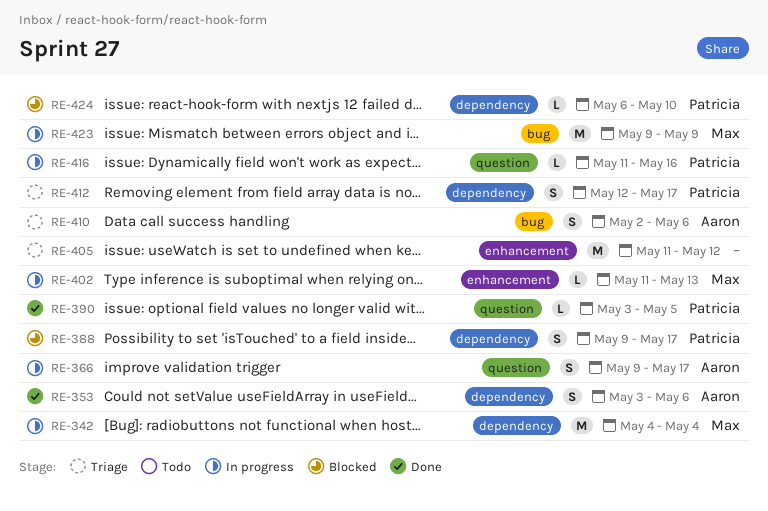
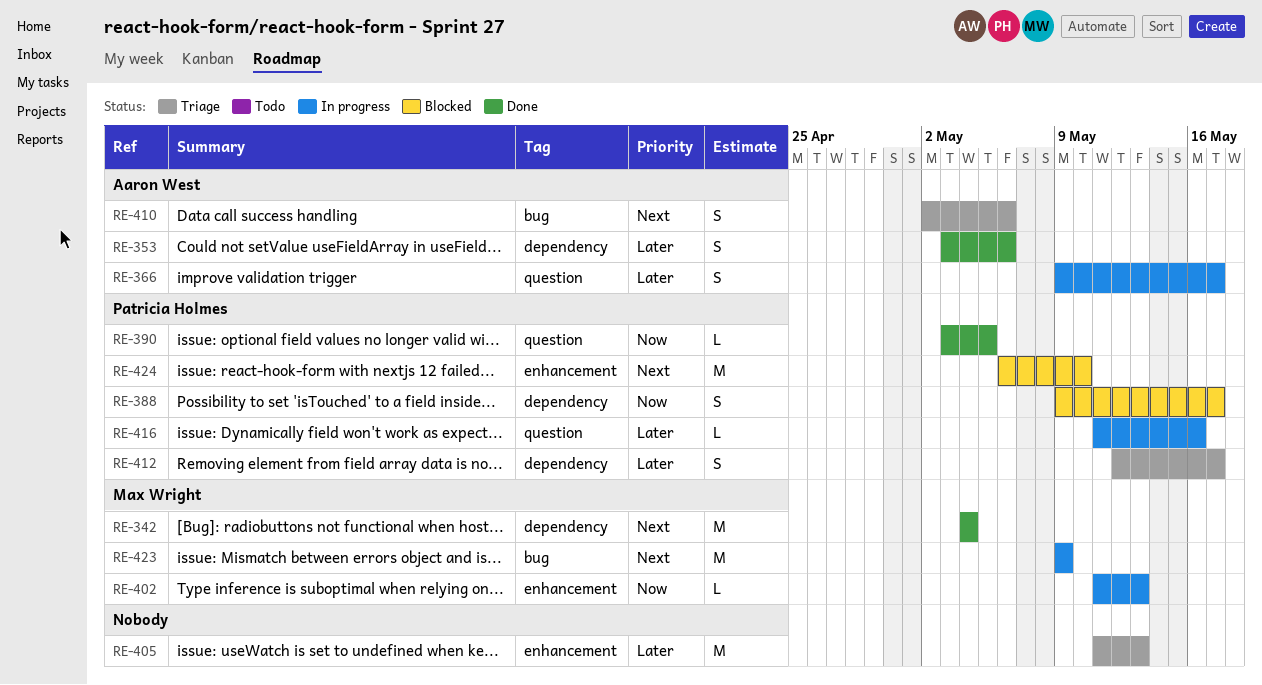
RE-342, status: In progress -> Done
RE-405, due: May 12 -> May 13
RE-424, label: dependency -> enhancement
RE-424, estimate: L -> M

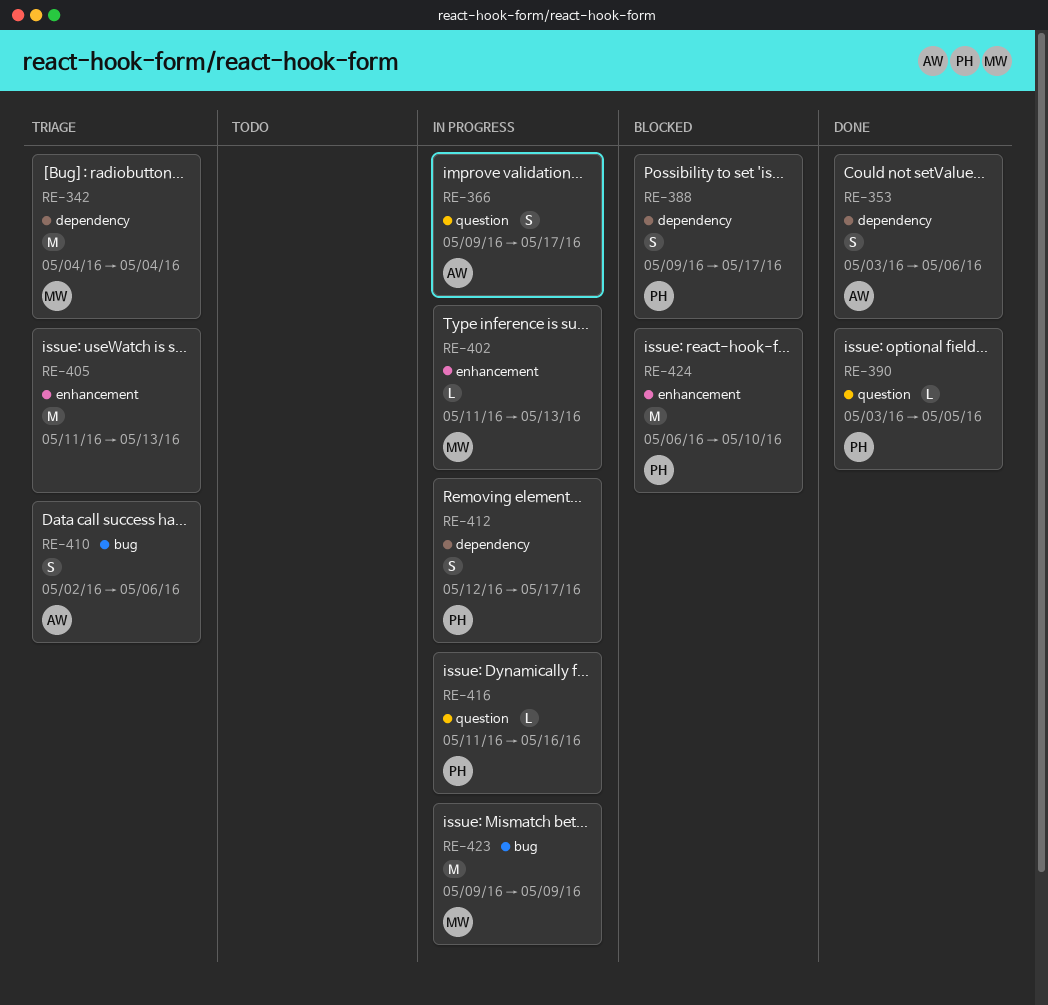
RE-342, status: Done -> Triage
RE-412, status: Triage -> In progress

